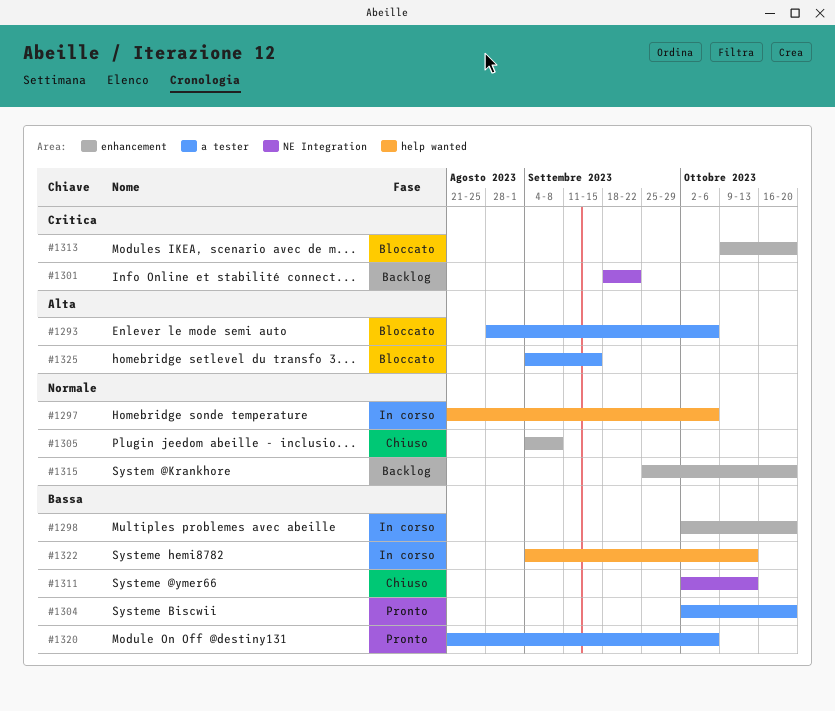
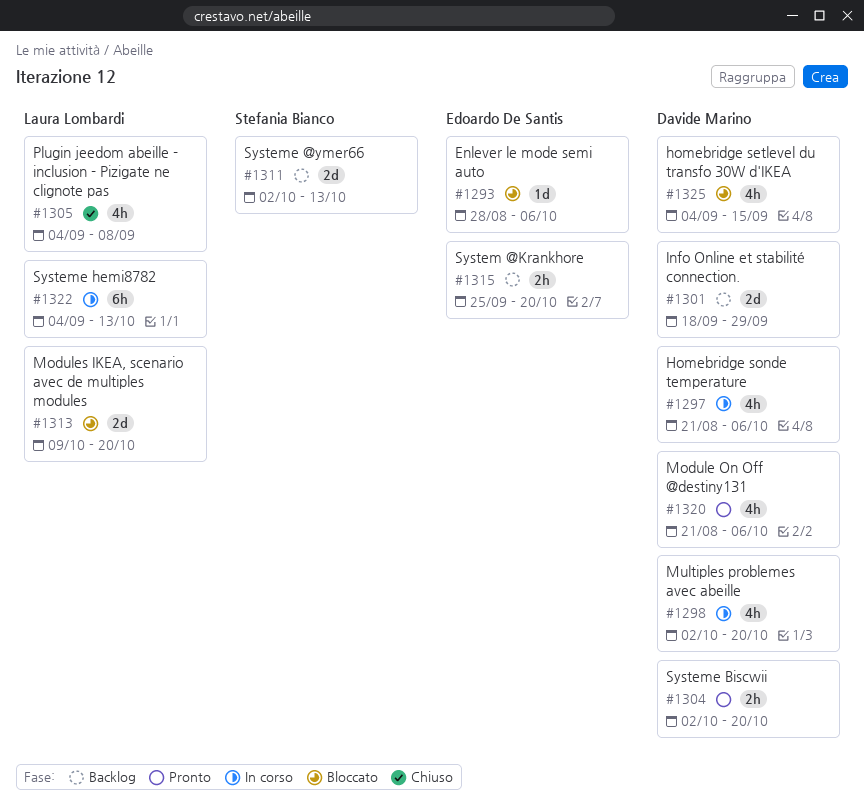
#1301, due: Sep 22 -> Sep 29
#1311, status: Chiuso -> Backlog

